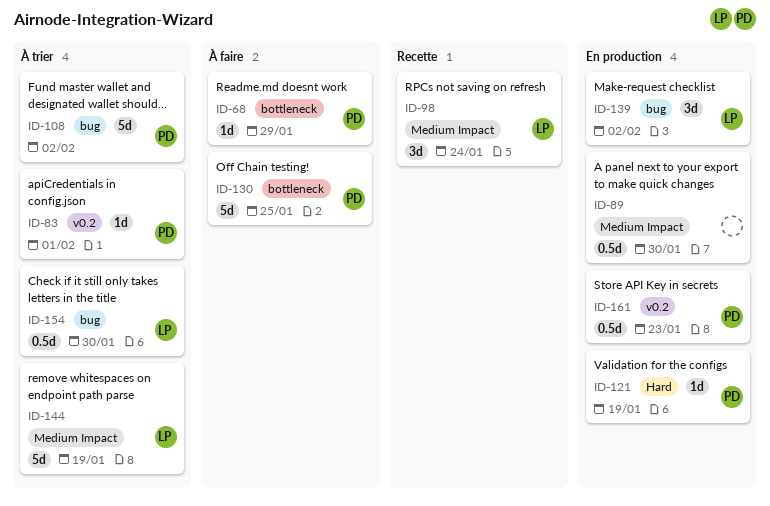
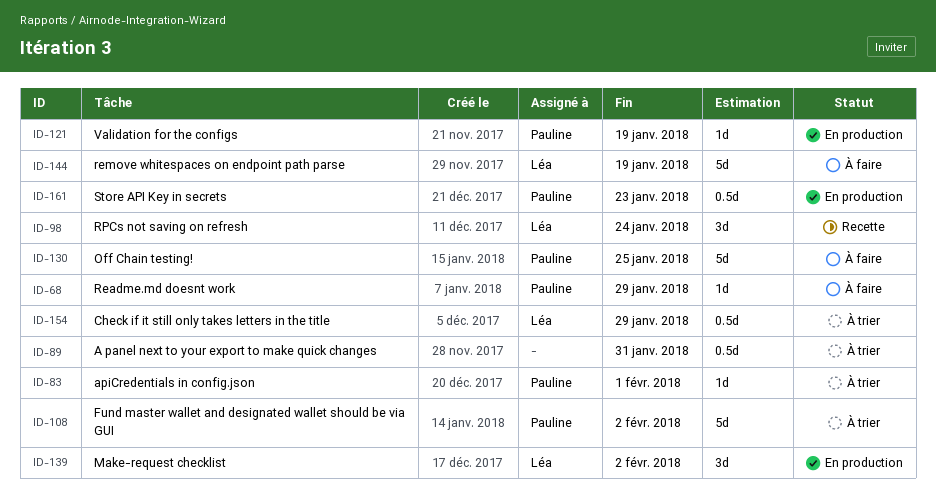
ID-89, status: En production -> À trier
ID-89, due: Jan 30 -> Jan 31
ID-144, status: À trier -> À faire
ID-154, due: Jan 30 -> Jan 29

